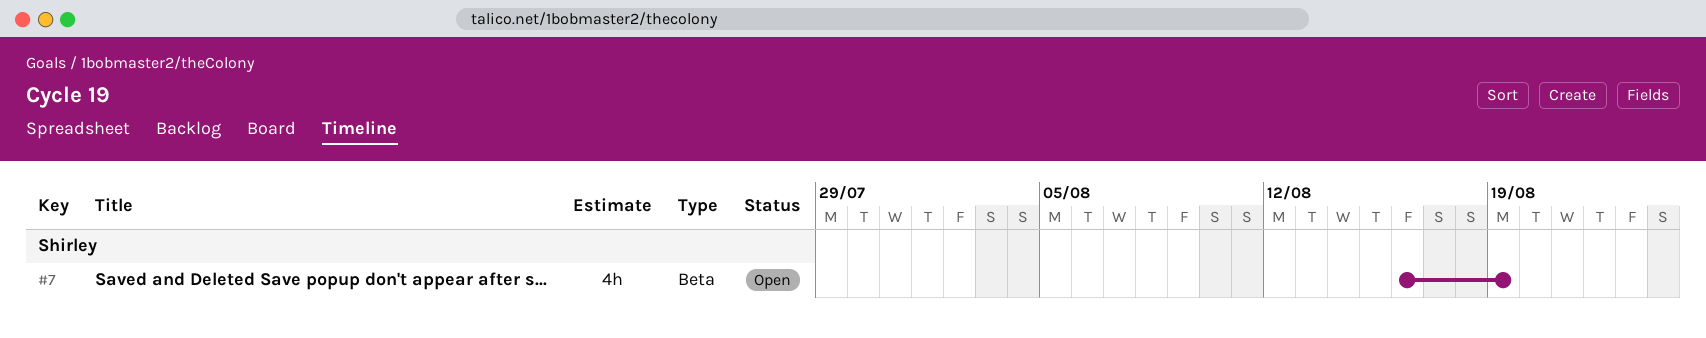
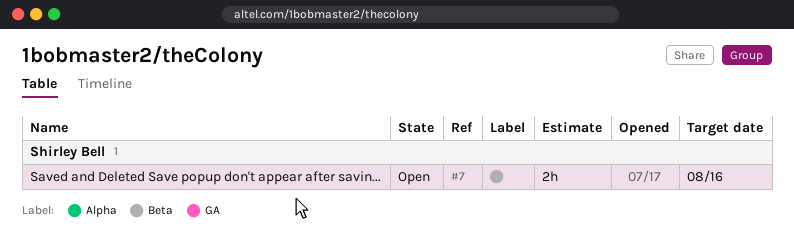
#7, estimate: 4h -> 2h
#7, due: Aug 19 -> Aug 16

